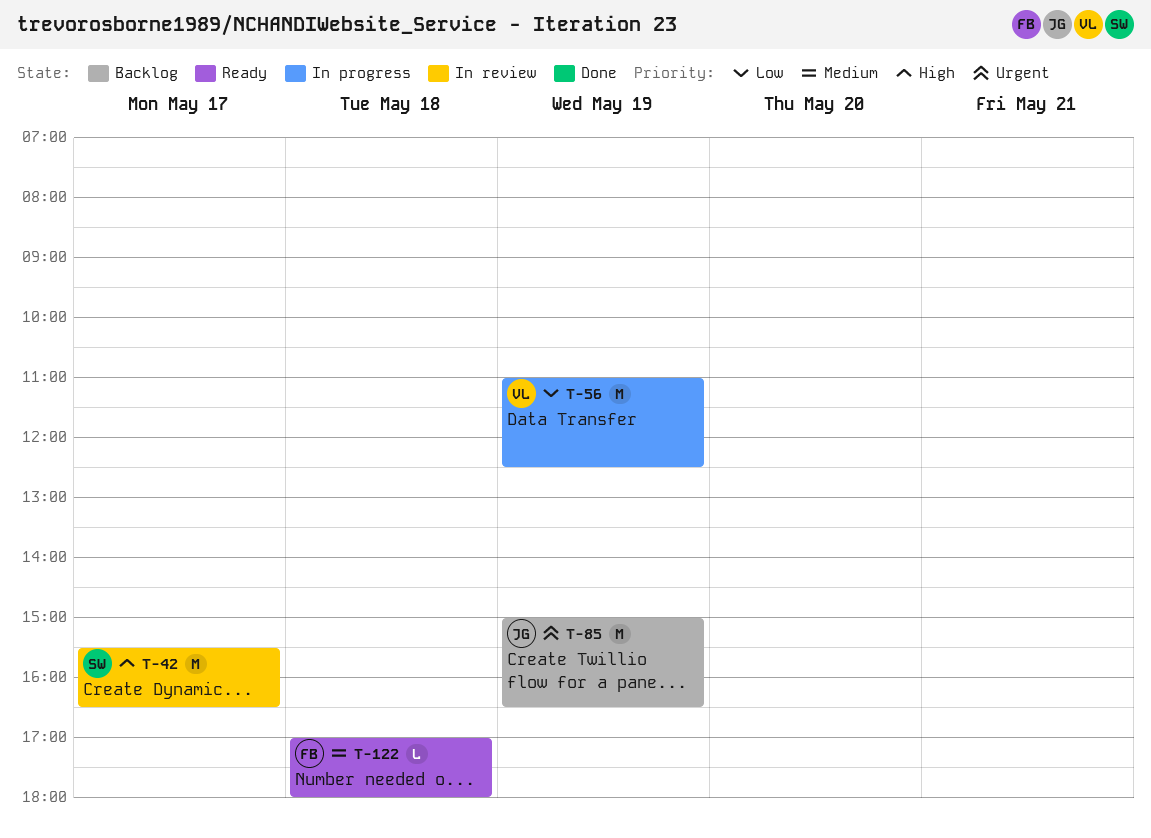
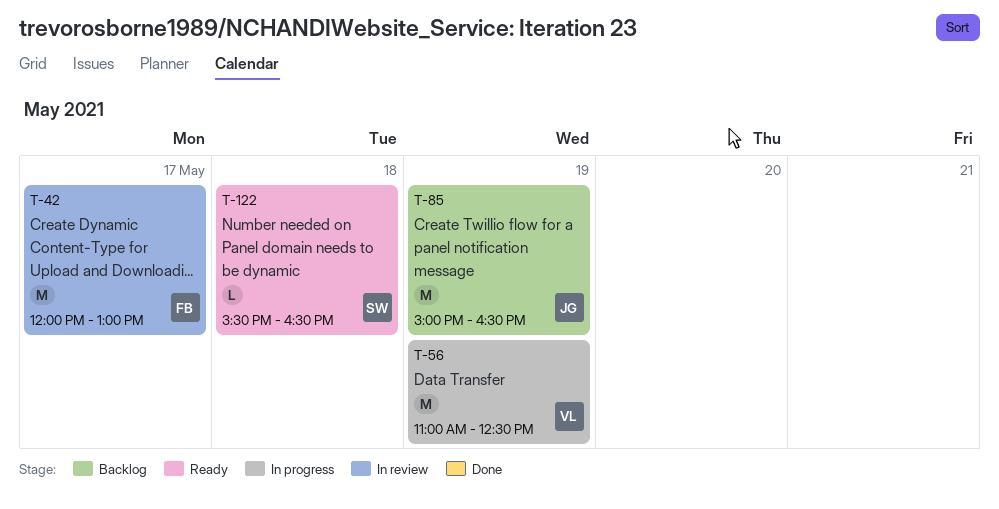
T-42, owner: SW -> FB
T-42, begins: 15:30 -> 12:00
T-42, ends: 16:30 -> 13:00
T-122, owner: FB -> SW
T-122, begins: 17:00 -> 15:30
T-122, ends: 18:00 -> 16:30

